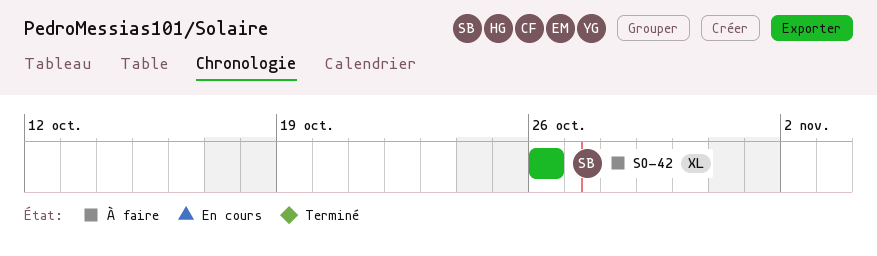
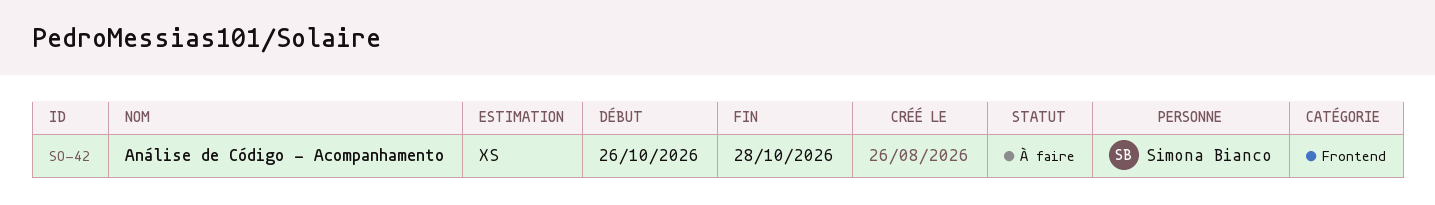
SO-42, estimate: XL -> XS
SO-42, due: Oct 26 -> Oct 28

